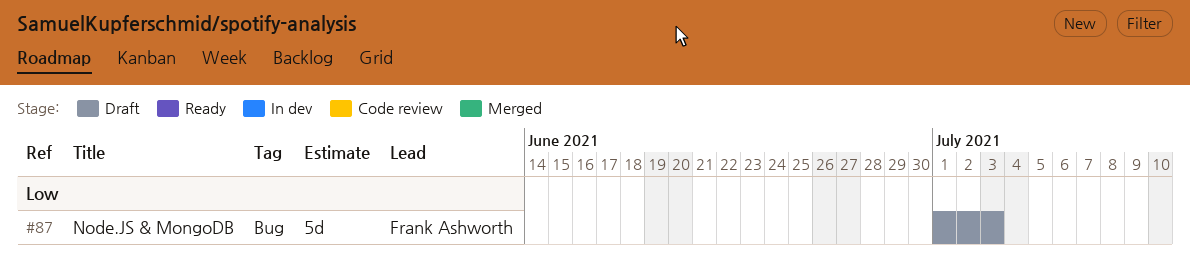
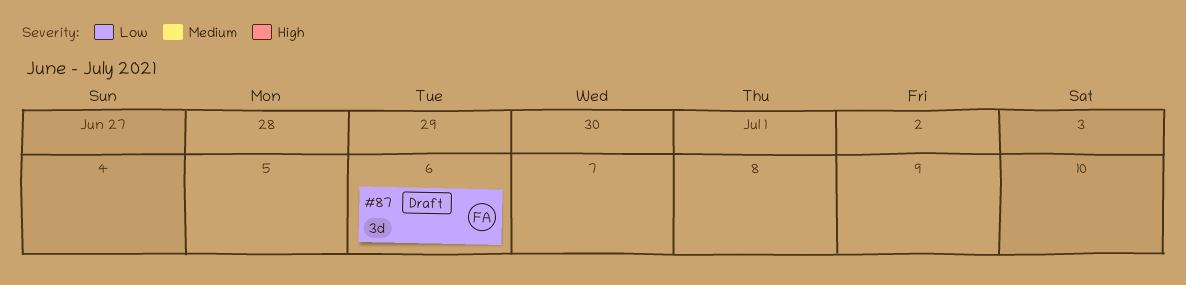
#87, estimate: 5d -> 3d
#87, due: Jul 3 -> Jul 6

